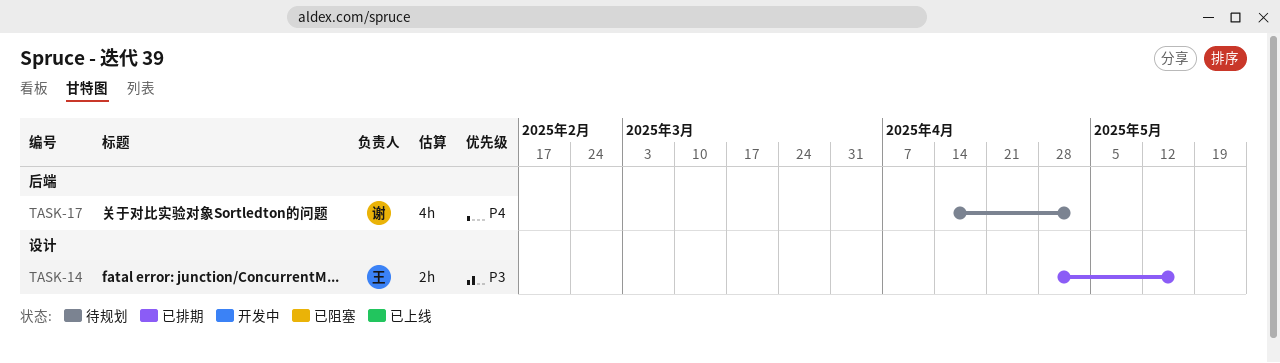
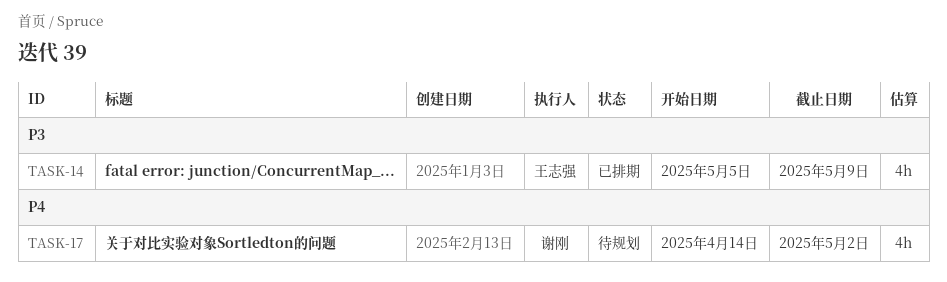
TASK-14, estimate: 2h -> 4h
TASK-14, start: Apr 28 -> May 5
TASK-14, due: May 16 -> May 9

